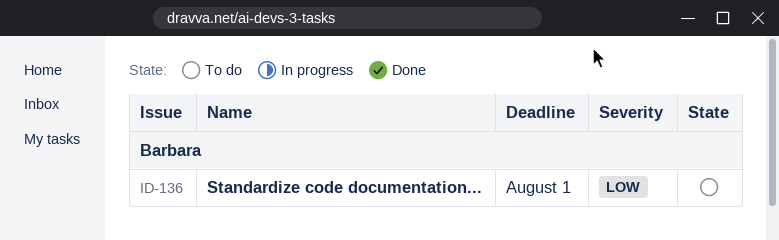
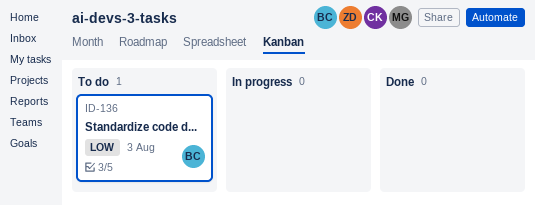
ID-136, due: Aug 1 -> Aug 3

